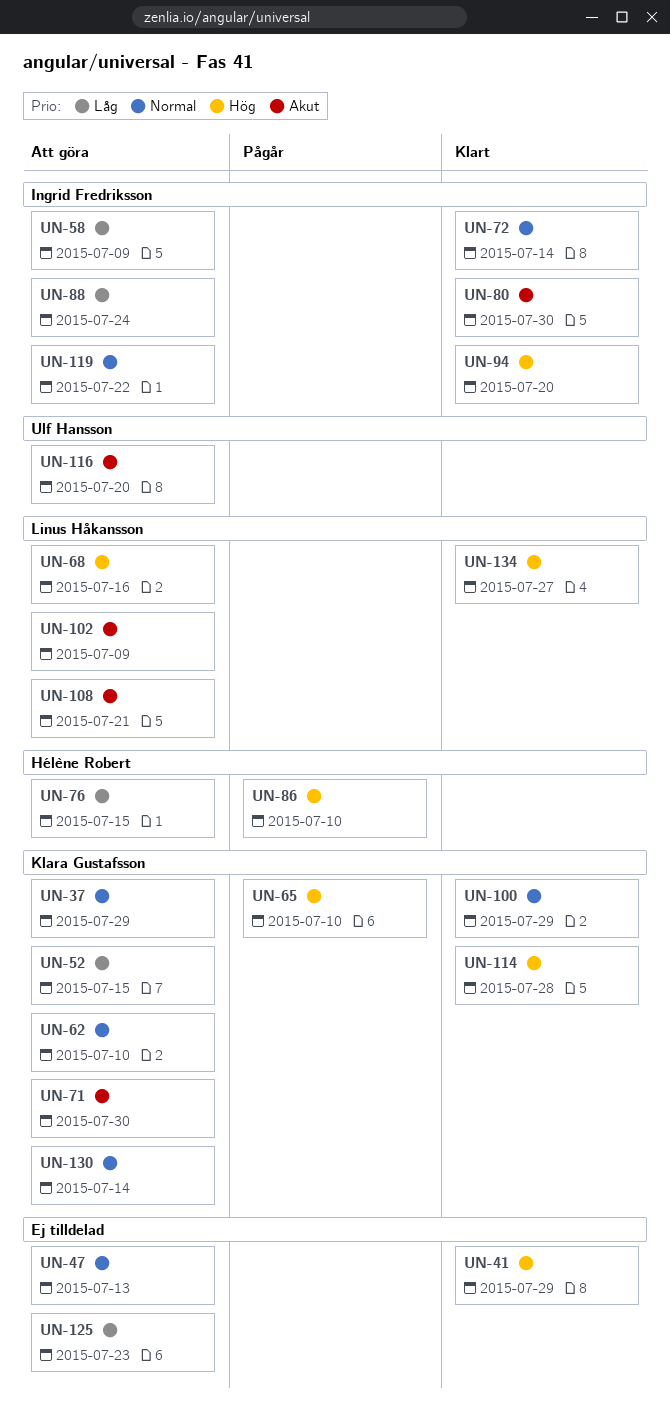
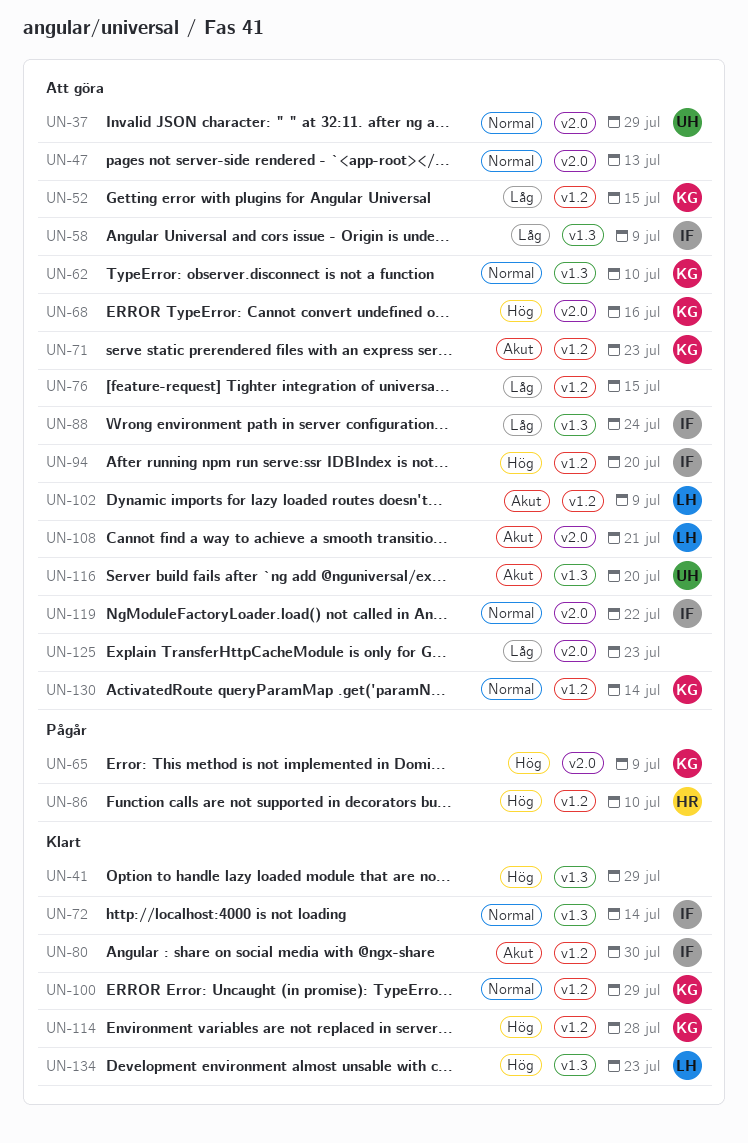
UN-37, owner: Klara Gustafsson -> Ulf Hansson
UN-65, due: Jul 10 -> Jul 9
UN-68, owner: Linus Håkansson -> Klara Gustafsson
UN-71, due: Jul 30 -> Jul 23
UN-76, owner: Hélène Robert -> none
UN-94, status: Klart -> Att göra
UN-134, due: Jul 27 -> Jul 23

